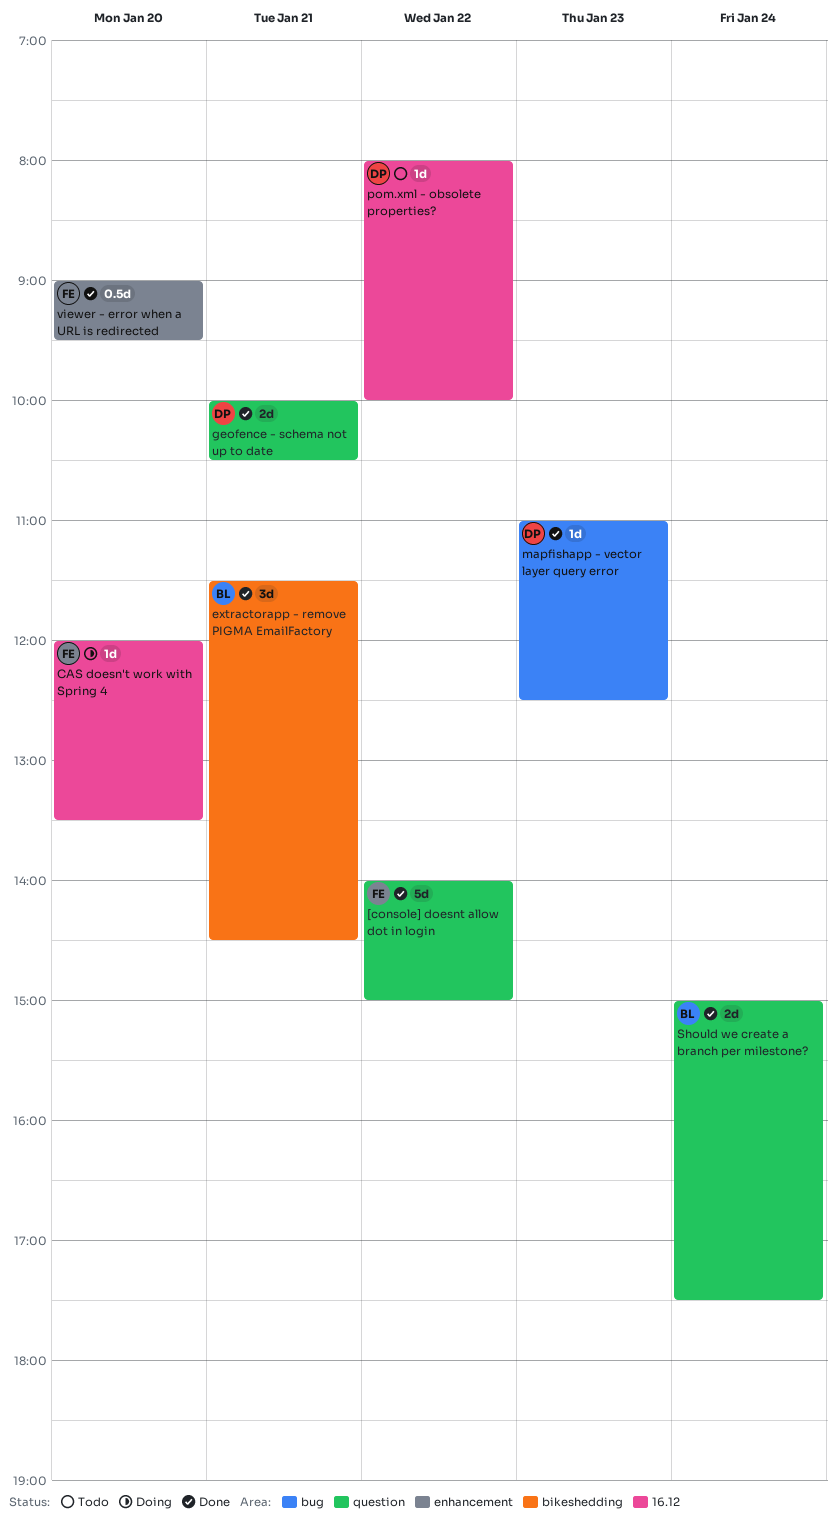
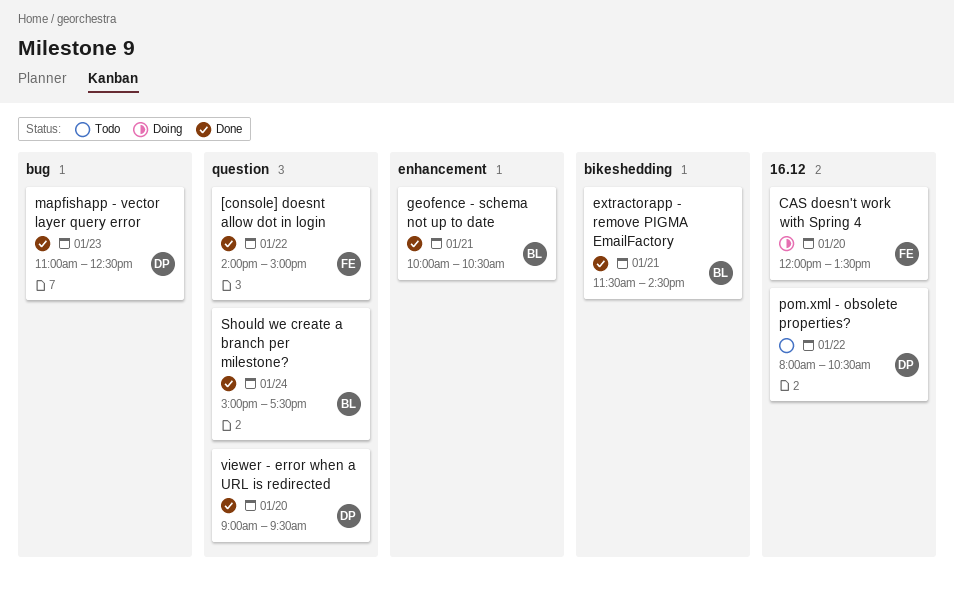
geofence - schema not up to date, owner: DP -> BL
geofence - schema not up to date, label: question -> enhancement
pom.xml - obsolete properties?, ends: 10:00 -> 10:30
viewer - error when a URL is redirected, owner: FE -> DP
viewer - error when a URL is redirected, label: enhancement -> question

